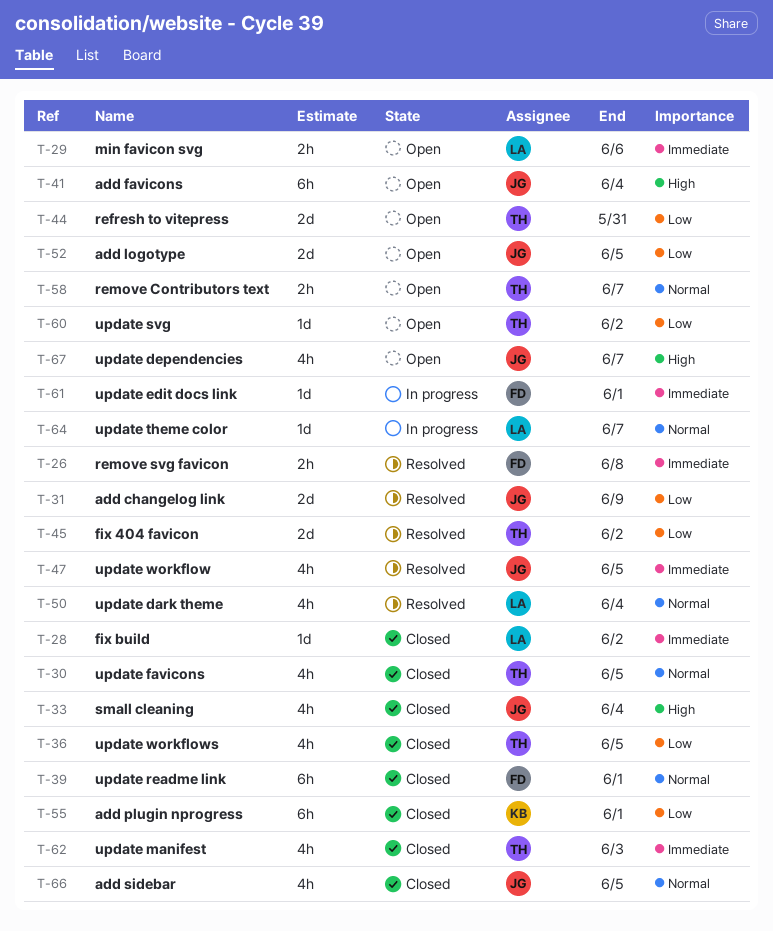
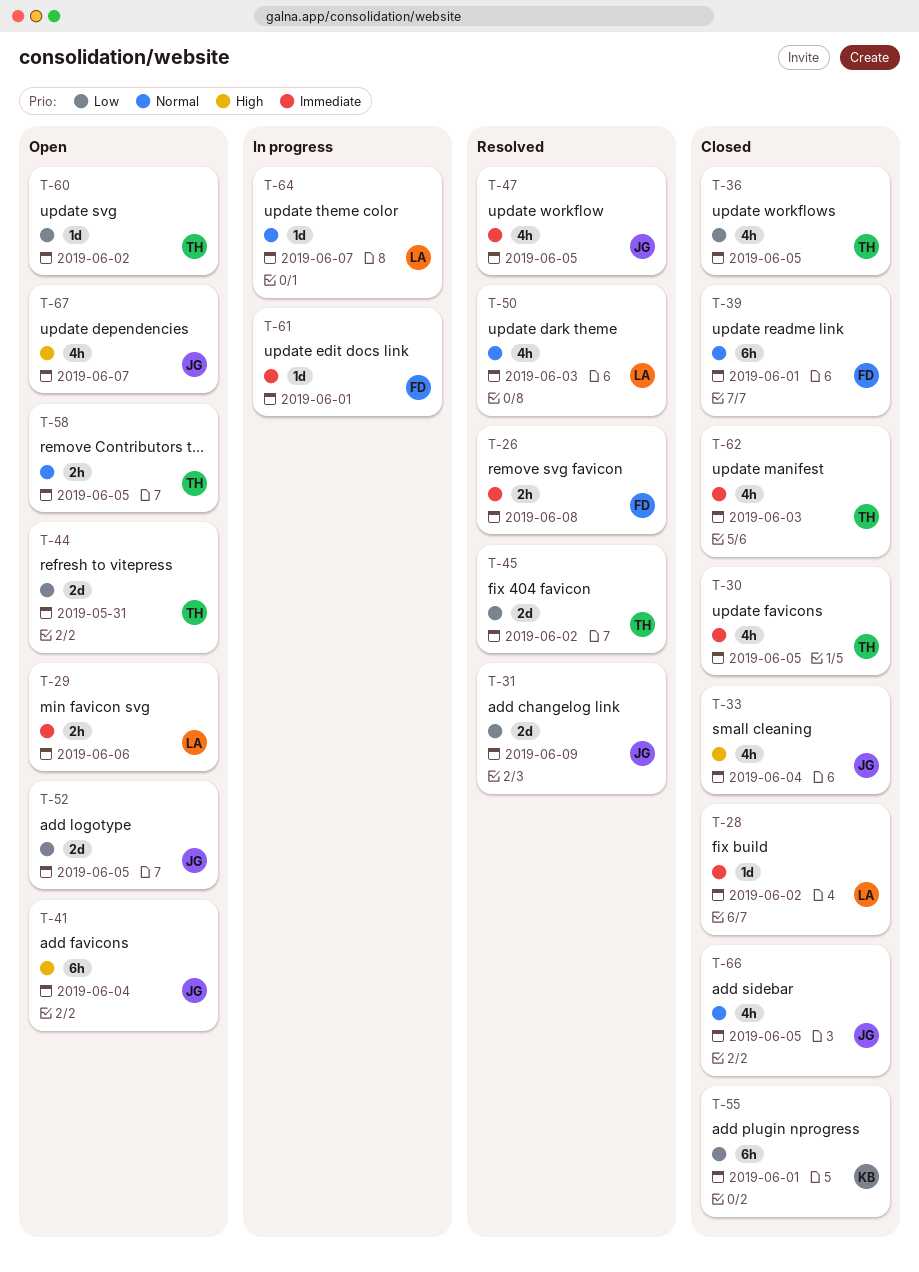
T-30, priority: Normal -> Immediate
T-50, due: Jun 4 -> Jun 3
T-58, due: Jun 7 -> Jun 5

